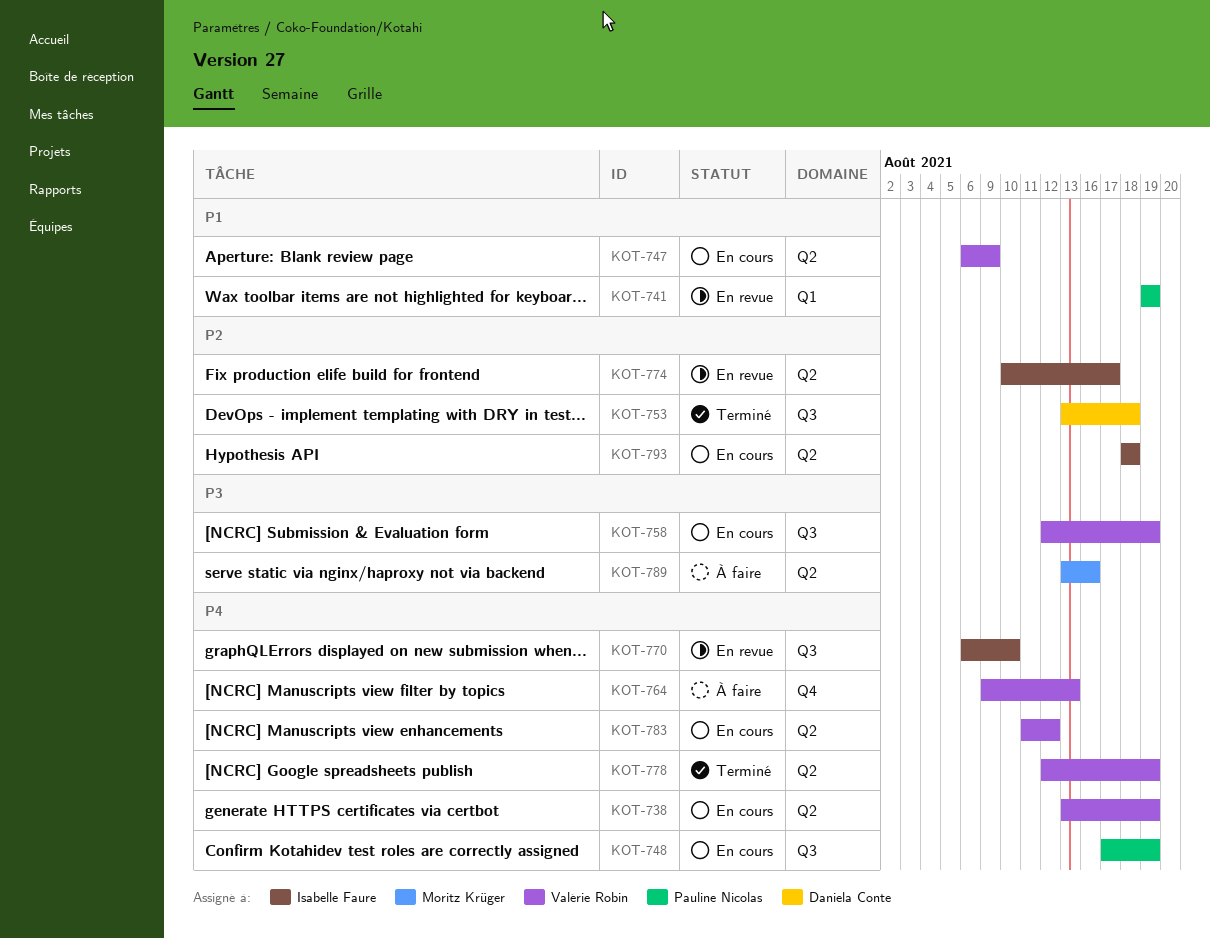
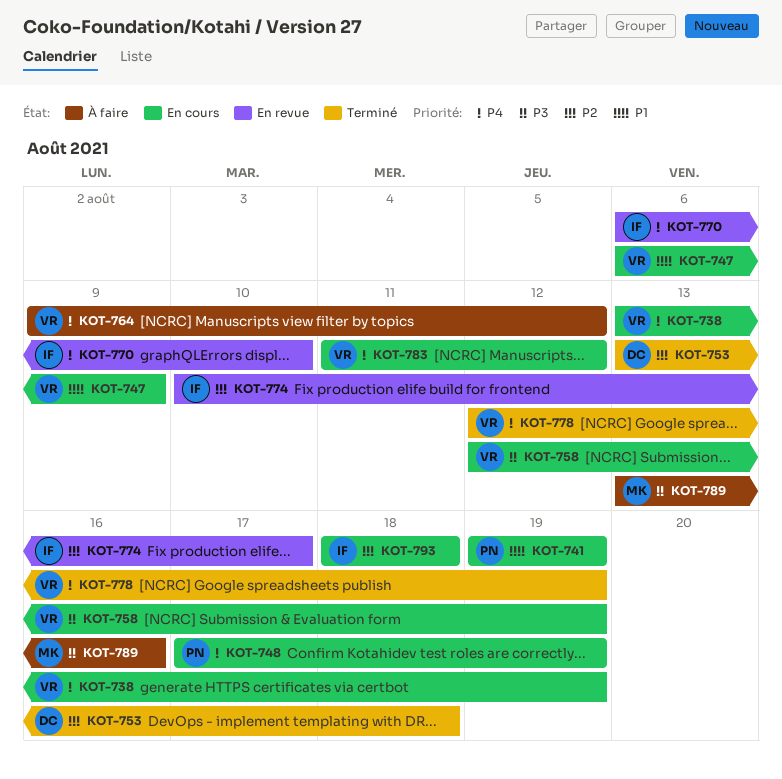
KOT-741, status: En revue -> En cours
KOT-764, due: Aug 13 -> Aug 12

